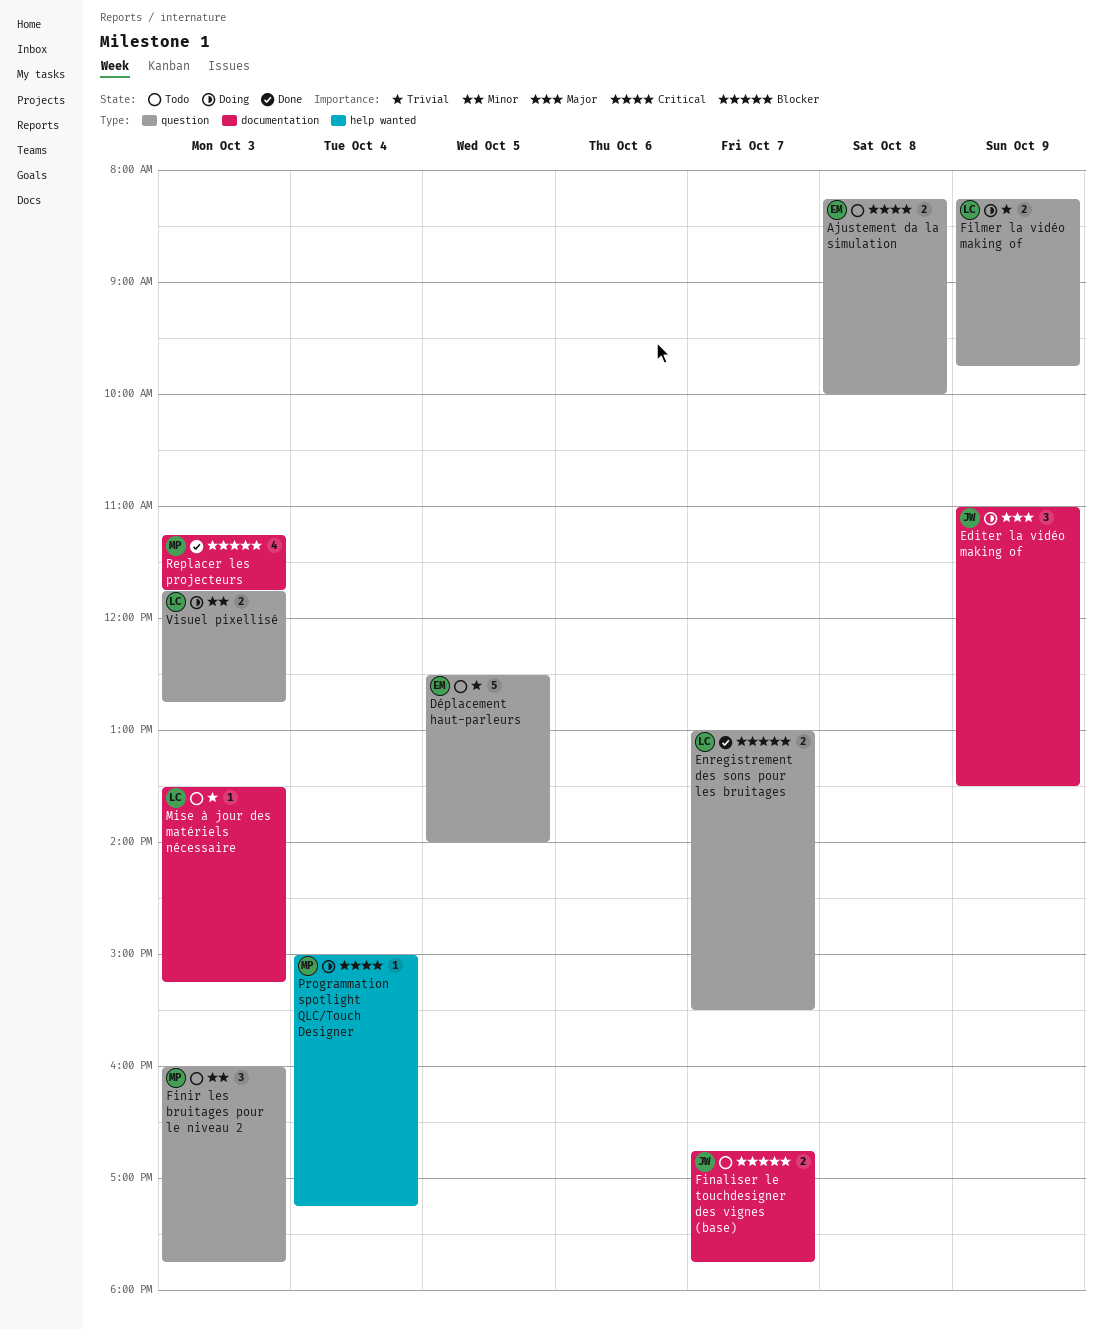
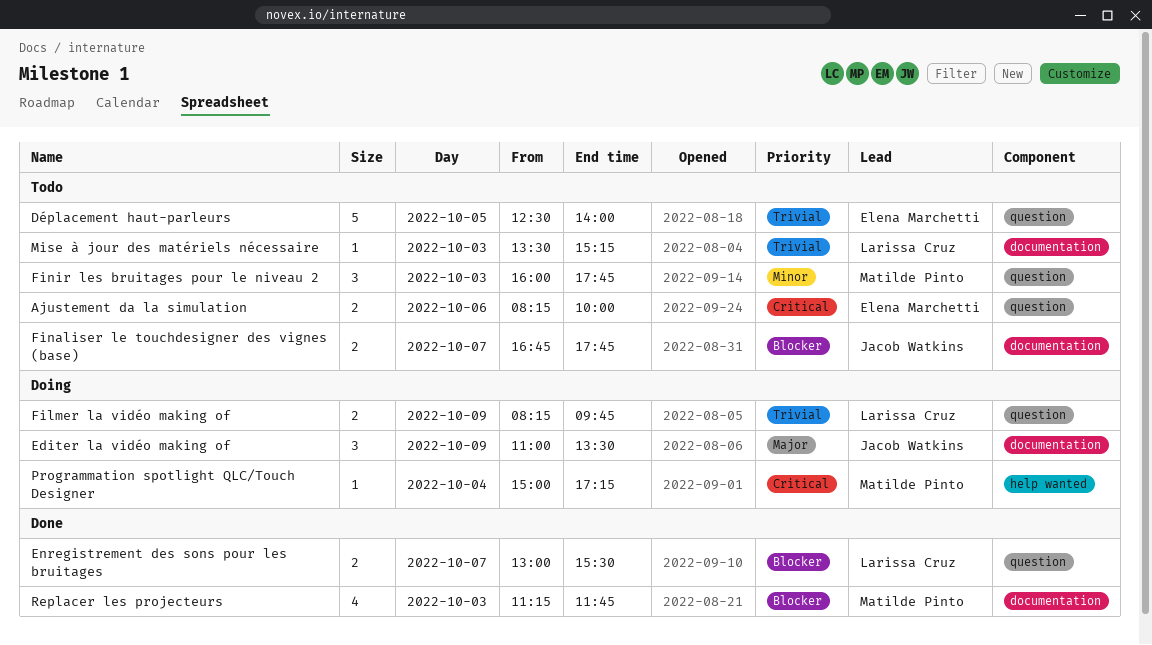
Ajustement da la simulation, day: Oct 8 -> Oct 6
Visuel pixellisé: present -> none

